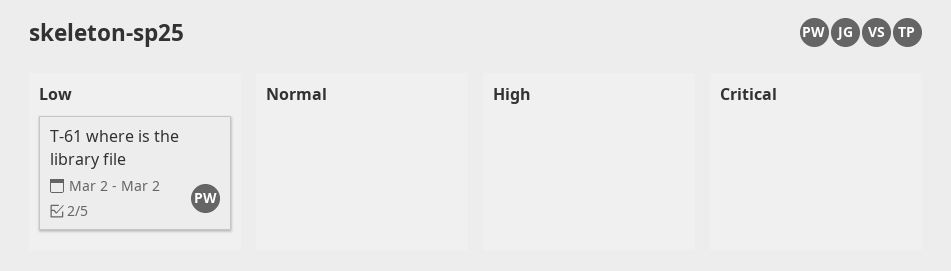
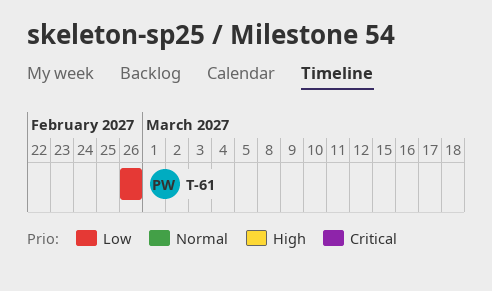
T-61, start: Mar 2 -> Feb 26
T-61, due: Mar 2 -> Feb 26

